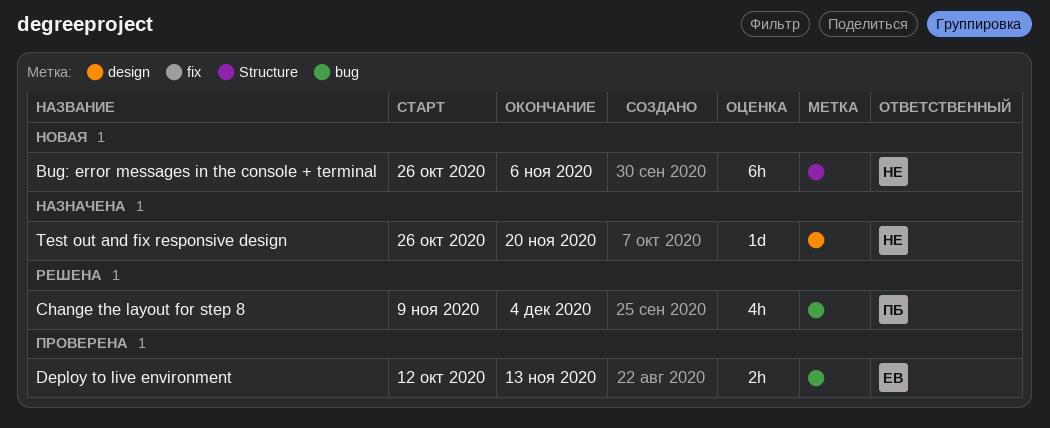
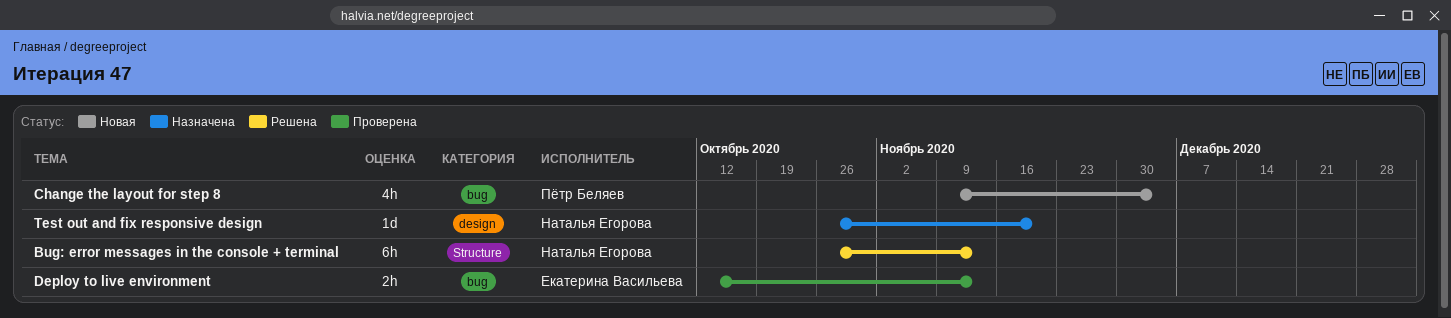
Bug: error messages in the console + terminal, status: Новая -> Решена
Bug: error messages in the console + terminal, due: Nov 6 -> Nov 13
Change the layout for step 8, status: Решена -> Новая

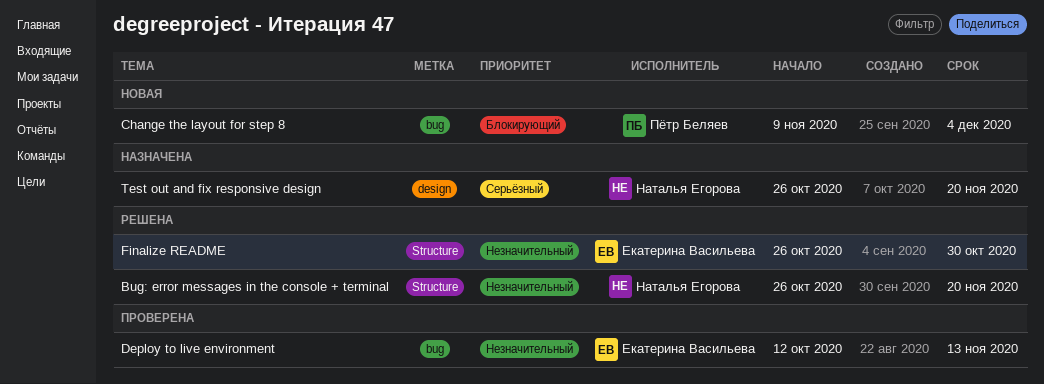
Bug: error messages in the console + terminal, due: Nov 13 -> Nov 20
Finalize README: none -> present

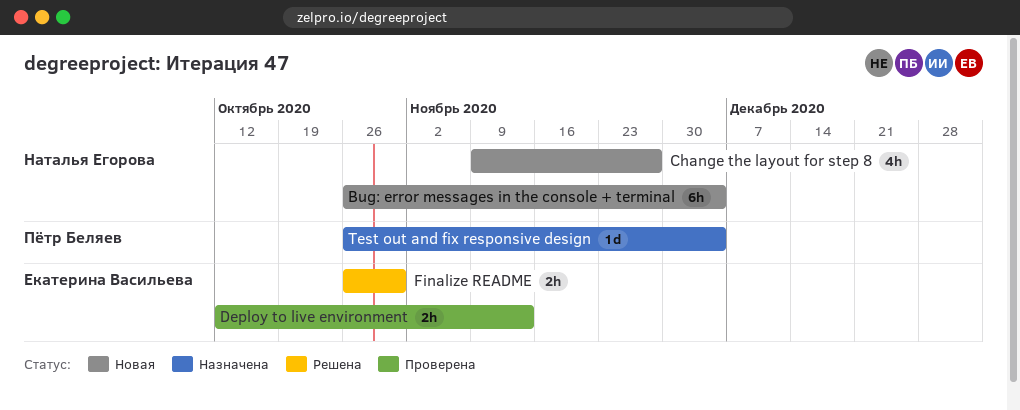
Bug: error messages in the console + terminal, status: Решена -> Новая
Bug: error messages in the console + terminal, due: Nov 20 -> Dec 4
Change the layout for step 8, owner: Пётр Беляев -> Наталья Егорова
Change the layout for step 8, due: Dec 4 -> Nov 27
Test out and fix responsive design, owner: Наталья Егорова -> Пётр Беляев
Test out and fix responsive design, due: Nov 20 -> Dec 4

